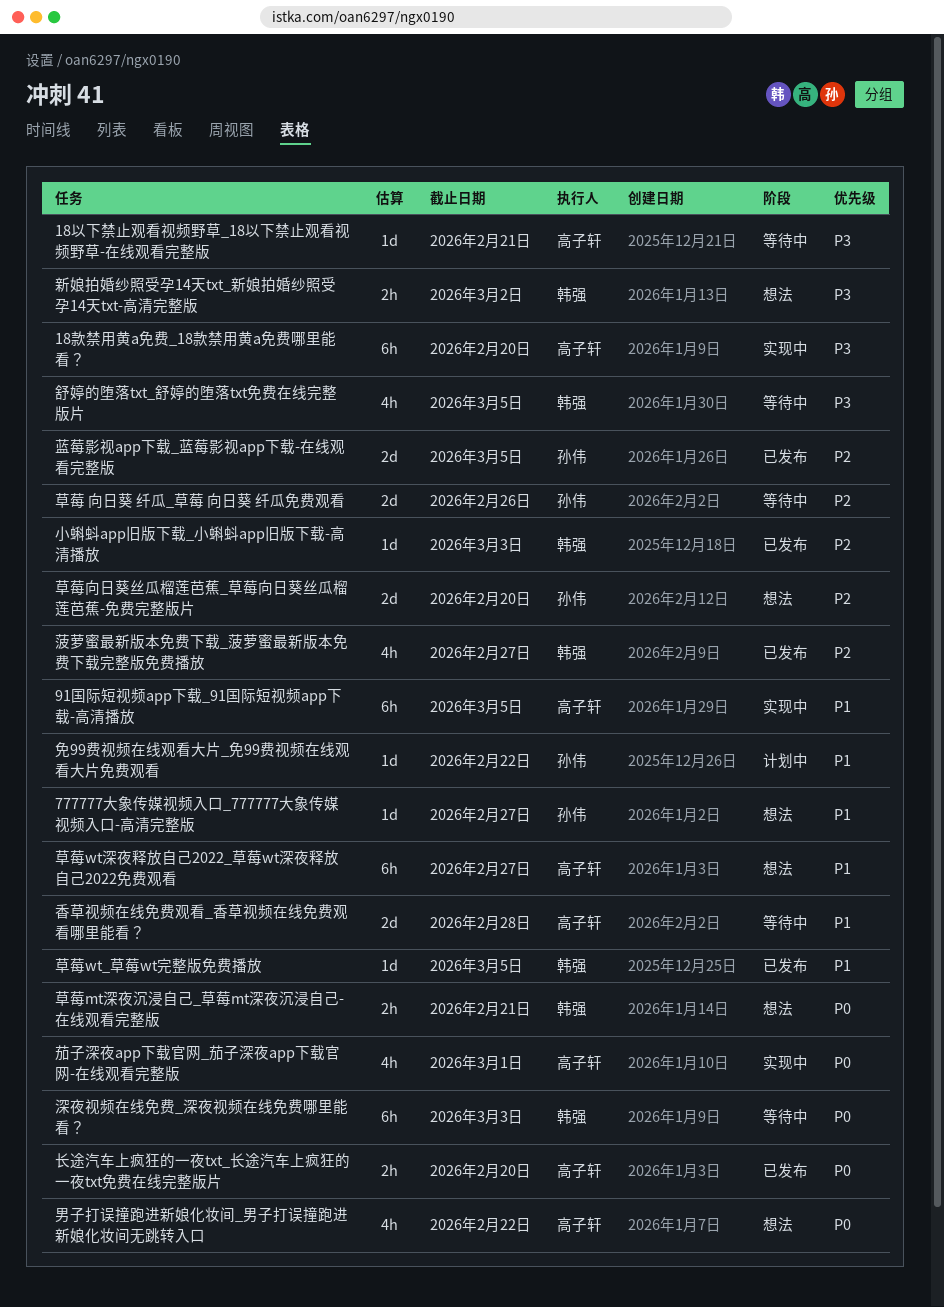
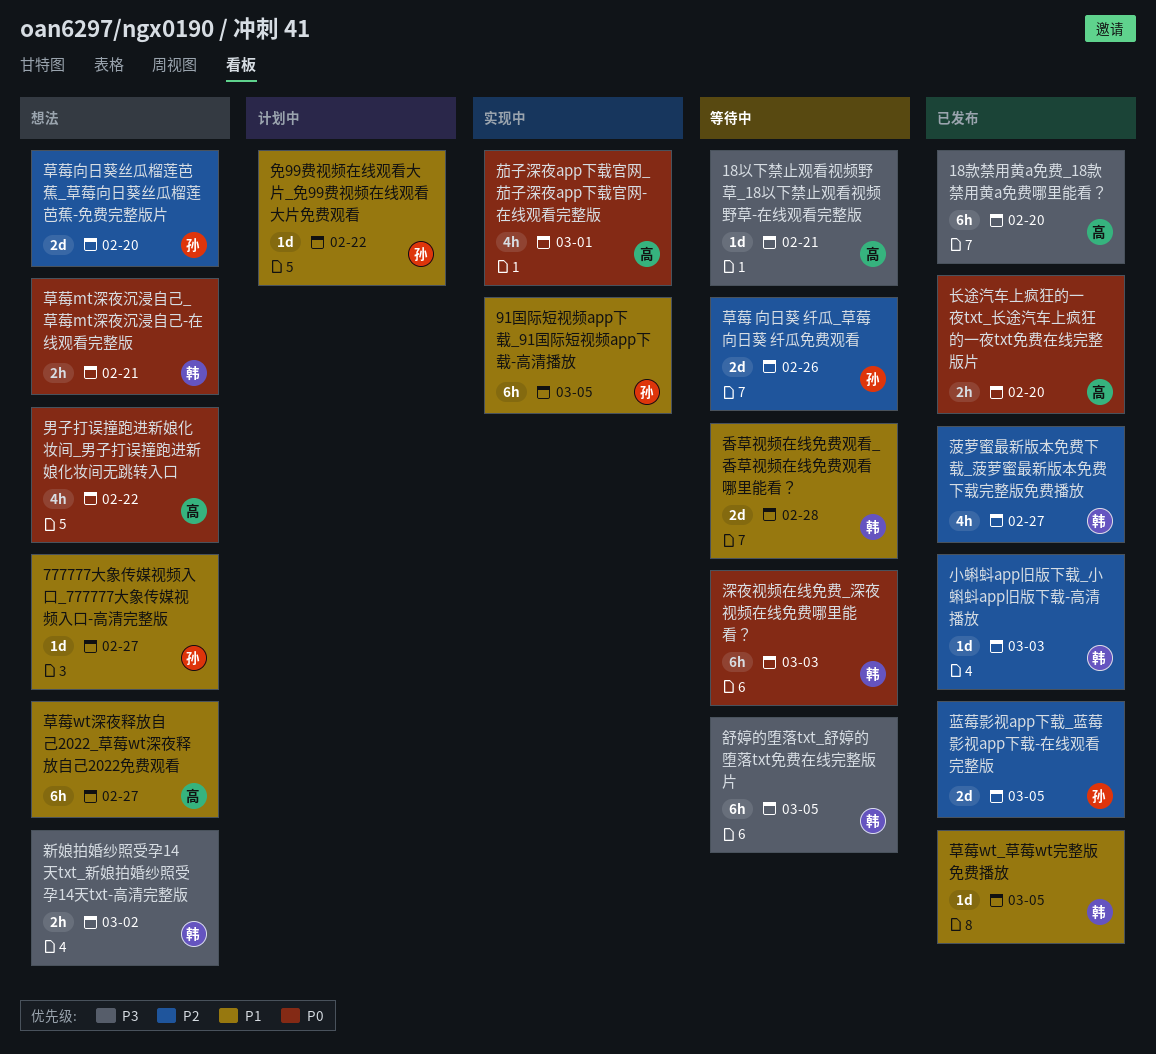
18款禁用黄a免费_18款禁用黄a免费哪里能看？, status: 实现中 -> 已发布
91国际短视频app下载_91国际短视频app下载-高清播放, owner: 高子轩 -> 孙伟
舒婷的堕落txt_舒婷的堕落txt免费在线完整版片, estimate: 4h -> 6h
香草视频在线免费观看_香草视频在线免费观看哪里能看？, owner: 高子轩 -> 韩强

